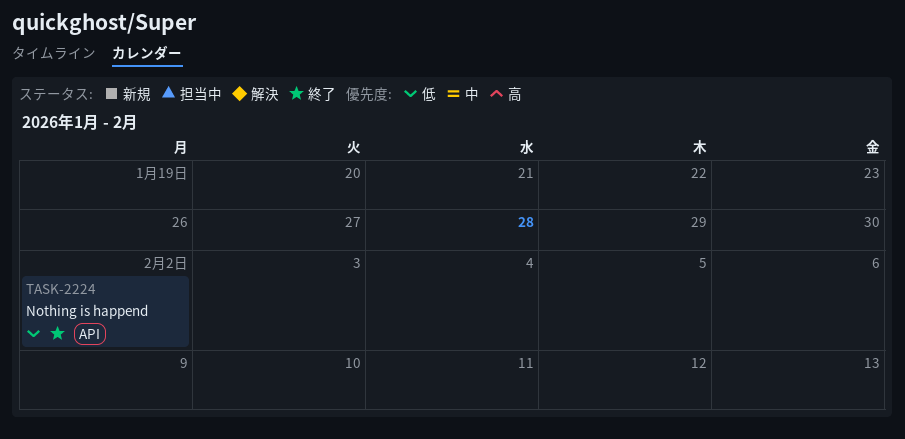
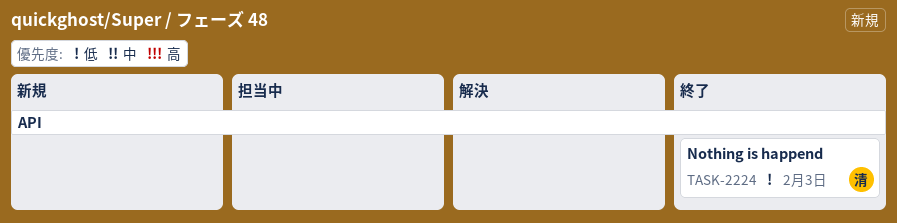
TASK-2224, due: Feb 2 -> Feb 3

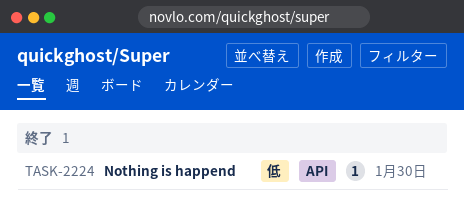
TASK-2224, due: Feb 3 -> Jan 30

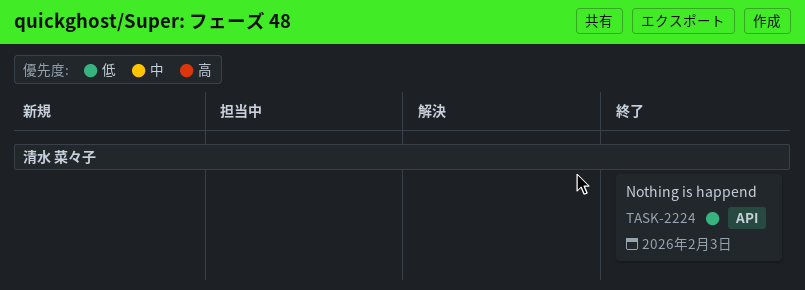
TASK-2224, due: Jan 30 -> Feb 3

